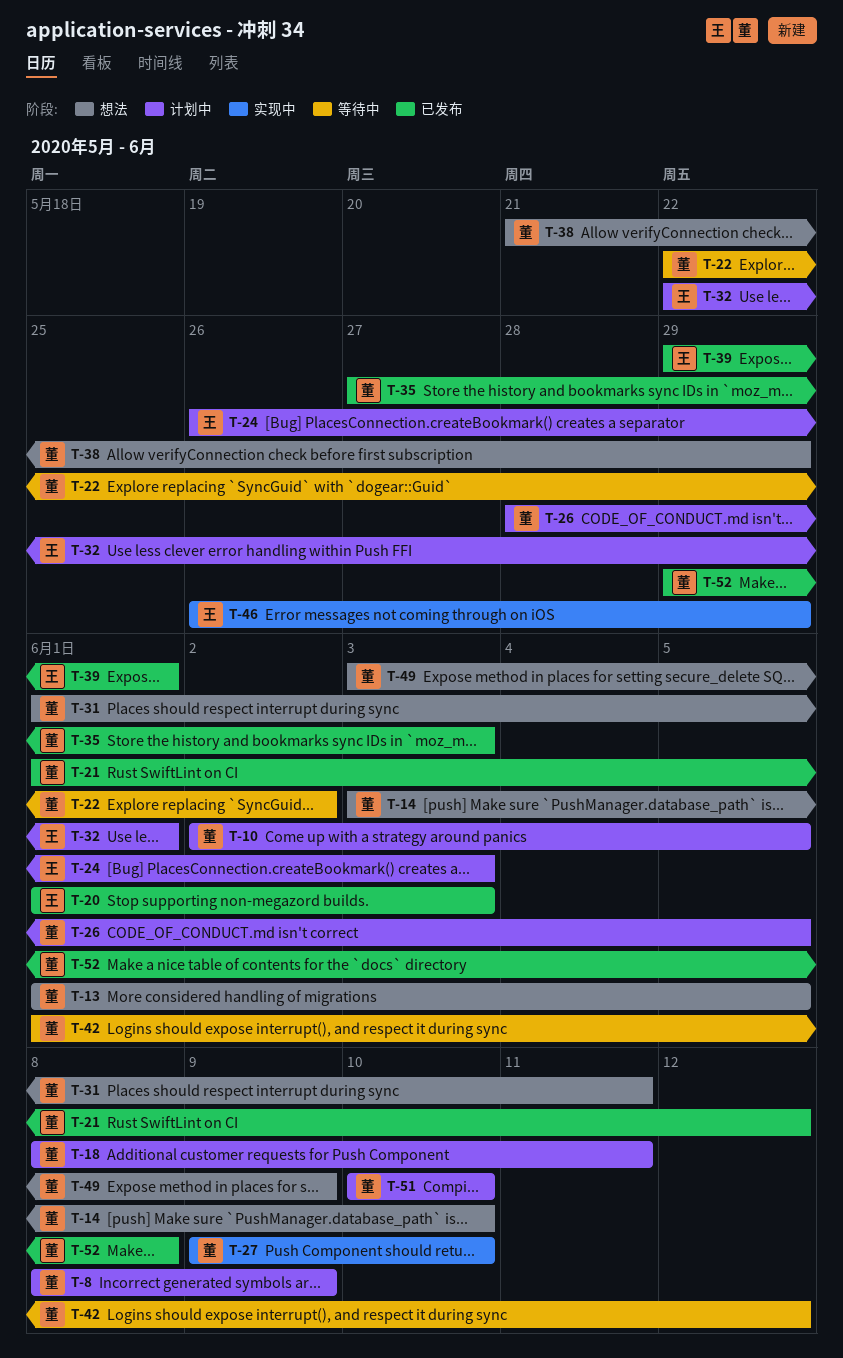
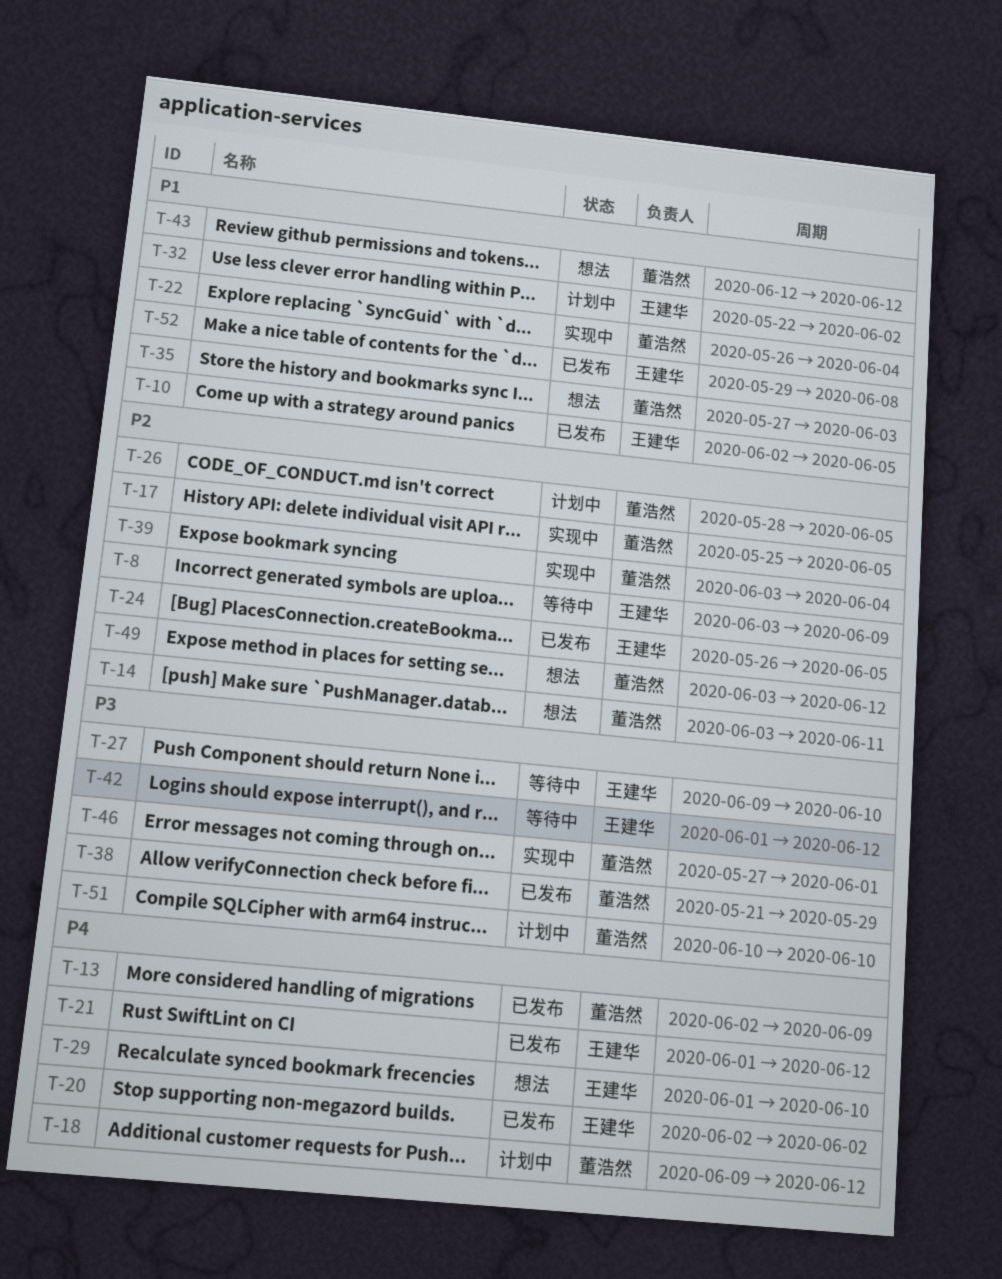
T-8, status: 计划中 -> 等待中
T-8, owner: 董浩然 -> 王建华
T-8, start: Jun 8 -> Jun 3
T-10, status: 计划中 -> 已发布
T-10, owner: 董浩然 -> 王建华
T-13, status: 想法 -> 已发布
T-13, start: Jun 1 -> Jun 2
T-13, due: Jun 5 -> Jun 9
T-14, due: Jun 10 -> Jun 11
T-17: none -> present
T-18, start: Jun 8 -> Jun 9
T-18, due: Jun 11 -> Jun 12
T-20, start: Jun 1 -> Jun 2
T-20, due: Jun 3 -> Jun 2
T-21, owner: 董浩然 -> 王建华
T-22, status: 等待中 -> 实现中
T-22, start: May 22 -> May 26
T-22, due: Jun 2 -> Jun 4
T-24, status: 计划中 -> 已发布
T-24, due: Jun 3 -> Jun 5
T-27, status: 实现中 -> 等待中
T-27, owner: 董浩然 -> 王建华
T-29: none -> present
T-31: present -> none
T-32, due: Jun 1 -> Jun 2
T-35, status: 已发布 -> 想法
T-38, status: 想法 -> 已发布
T-39, status: 已发布 -> 实现中
T-39, owner: 王建华 -> 董浩然
T-39, start: May 29 -> Jun 3
T-39, due: Jun 1 -> Jun 4
T-42, owner: 董浩然 -> 王建华
T-43: none -> present
T-46, owner: 王建华 -> 董浩然
T-46, start: May 26 -> May 27
T-46, due: May 29 -> Jun 1
T-49, due: Jun 9 -> Jun 12
T-52, owner: 董浩然 -> 王建华

